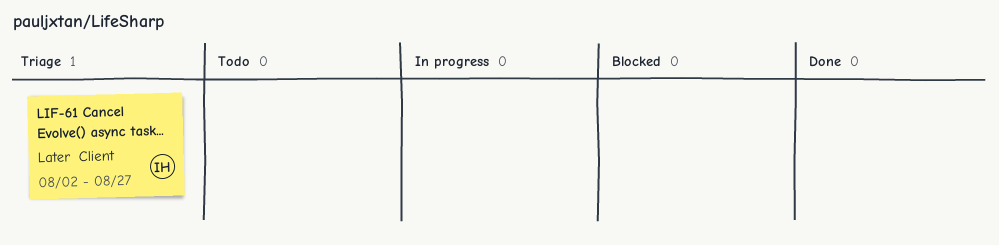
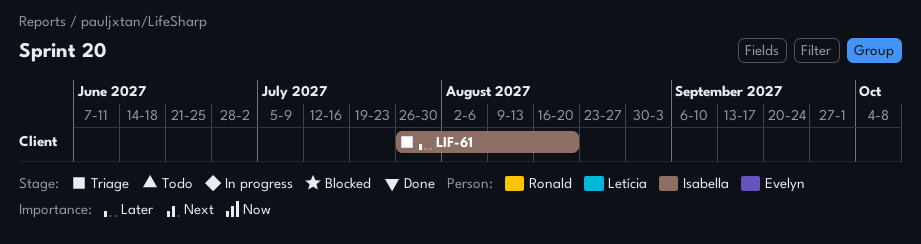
LIF-61, start: Aug 2 -> Jul 26
LIF-61, due: Aug 27 -> Aug 20

